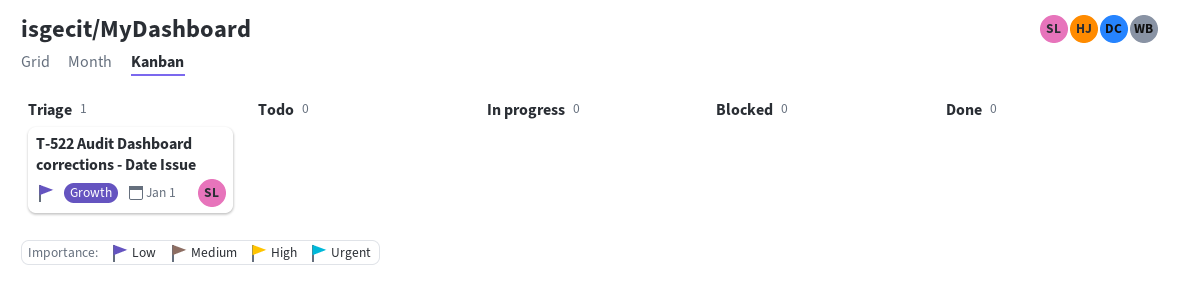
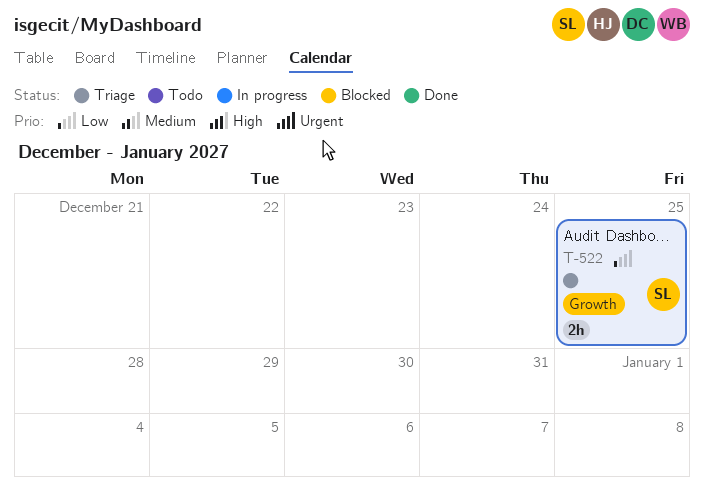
T-522, due: Jan 1 -> Dec 25

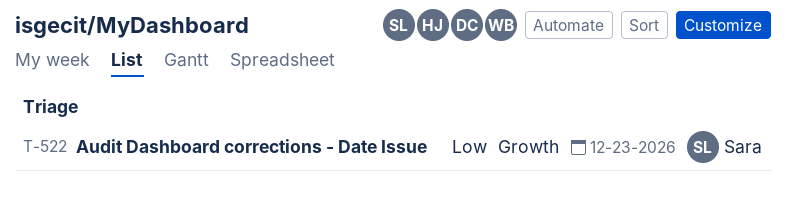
T-522, due: Dec 25 -> Dec 23

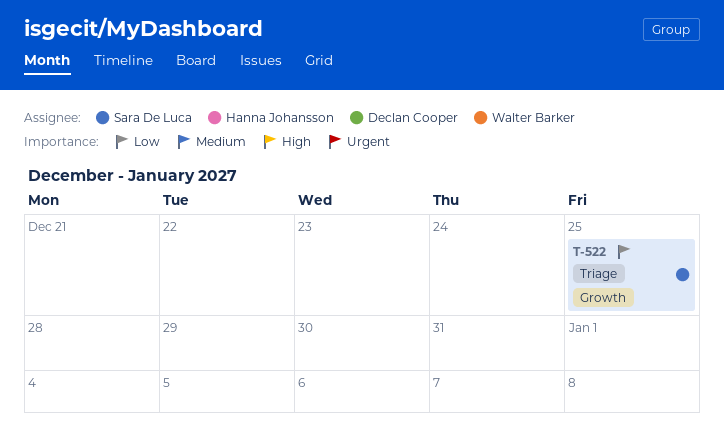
T-522, due: Dec 23 -> Dec 25

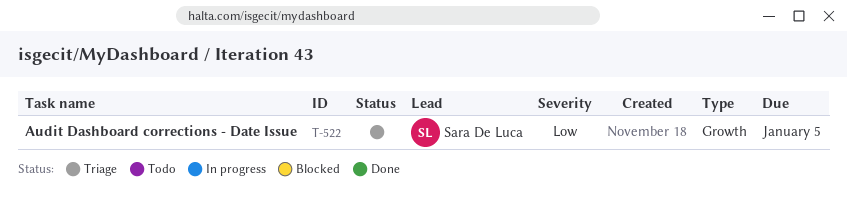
T-522, due: Dec 25 -> Jan 5

